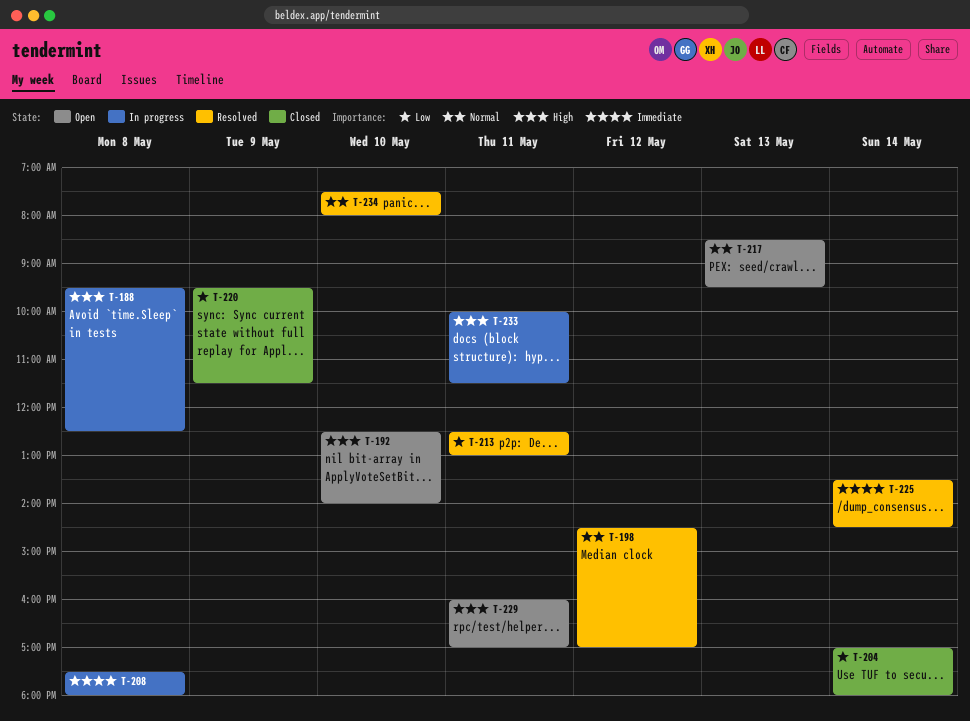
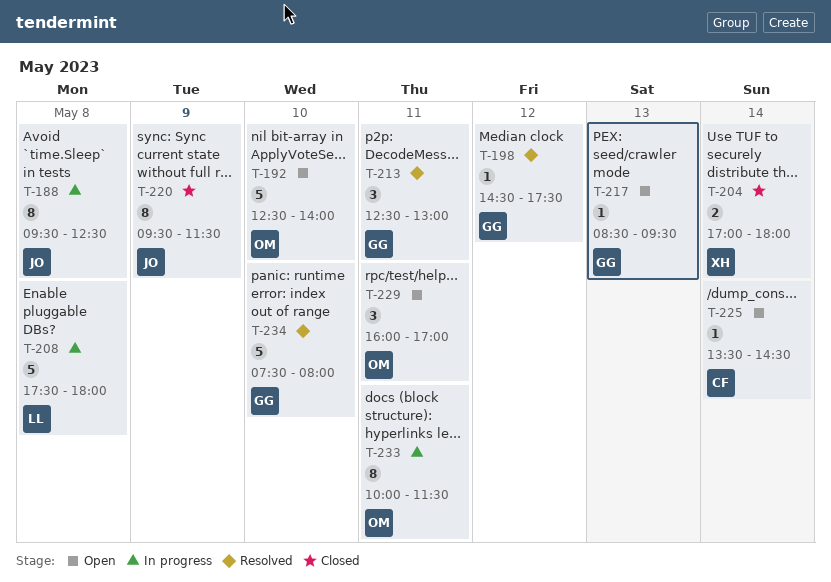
T-198, ends: 17:00 -> 17:30
T-225, status: Resolved -> Open

